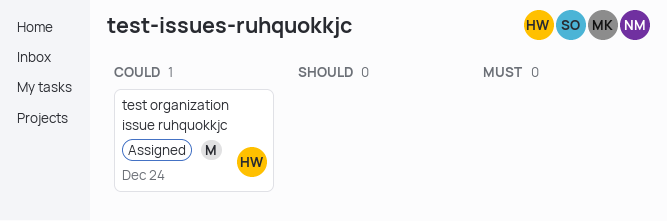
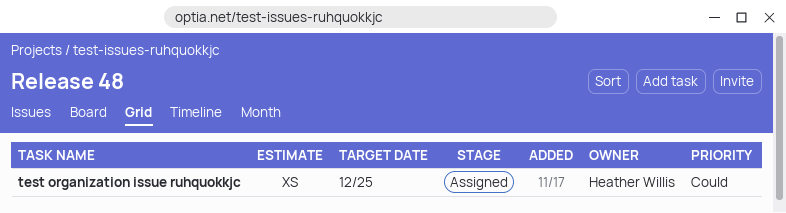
test organization issue ruhquokkjc, estimate: M -> XS
test organization issue ruhquokkjc, due: Dec 24 -> Dec 25

